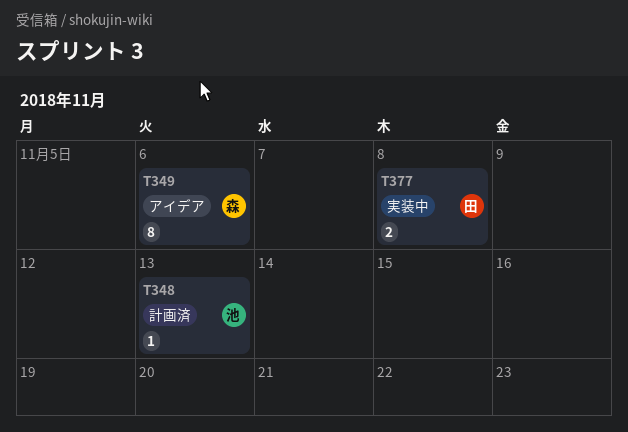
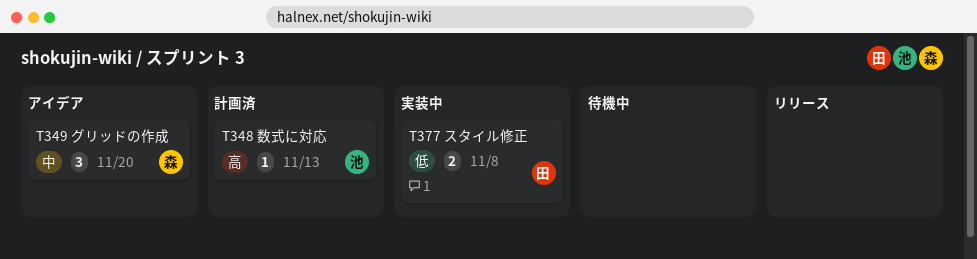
T349, estimate: 8 -> 3
T349, due: Nov 6 -> Nov 20

